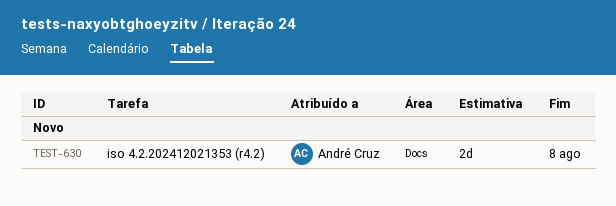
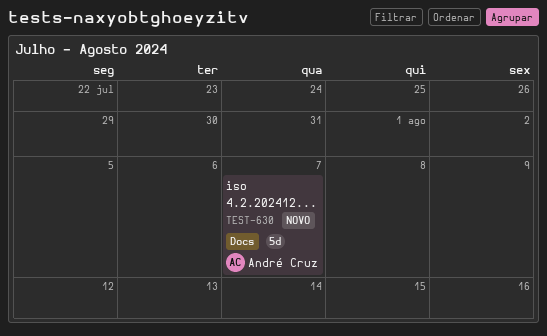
TEST-630, estimate: 2d -> 5d
TEST-630, due: Aug 8 -> Aug 7

